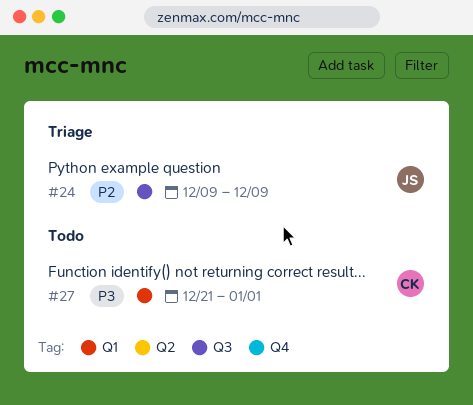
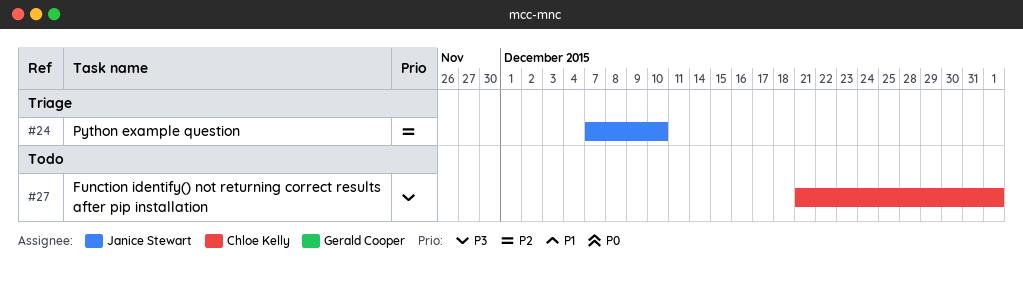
#24, start: Dec 9 -> Dec 7
#24, due: Dec 9 -> Dec 10

